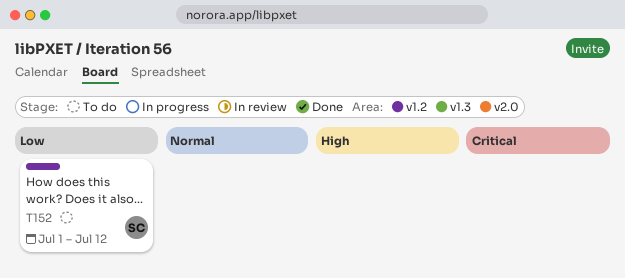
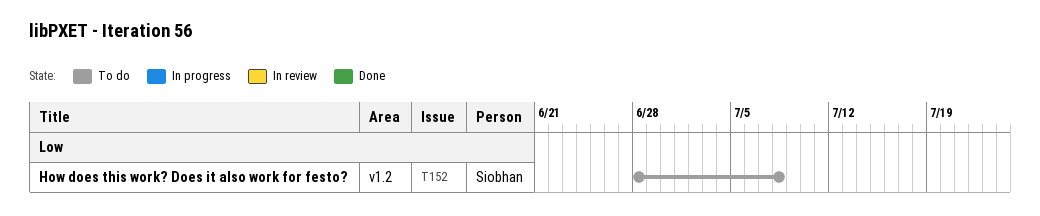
T152, start: Jul 1 -> Jun 28
T152, due: Jul 12 -> Jul 8

